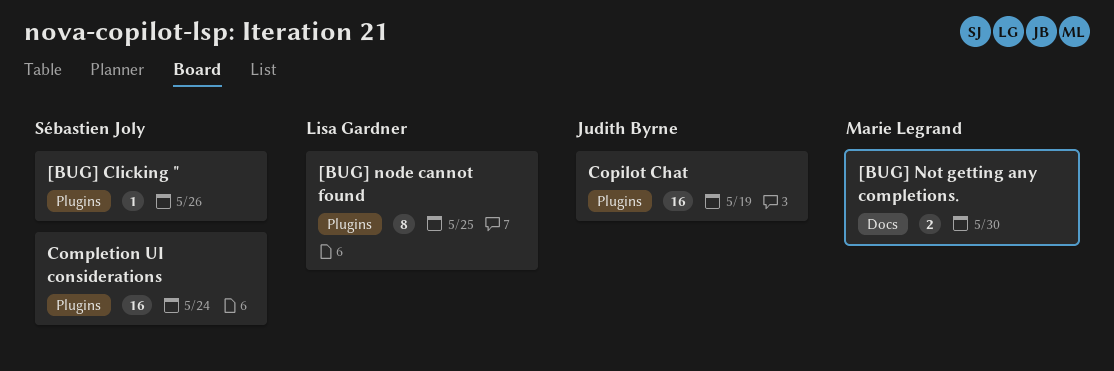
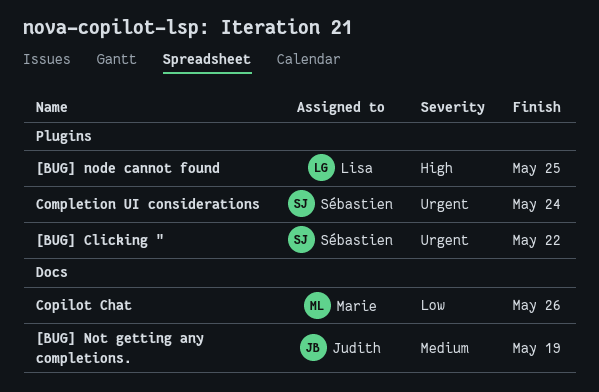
[BUG] Clicking ", due: May 26 -> May 22
[BUG] Not getting any completions., owner: Marie Legrand -> Judith Byrne
[BUG] Not getting any completions., due: May 30 -> May 19
Copilot Chat, owner: Judith Byrne -> Marie Legrand
Copilot Chat, label: Plugins -> Docs
Copilot Chat, due: May 19 -> May 26

